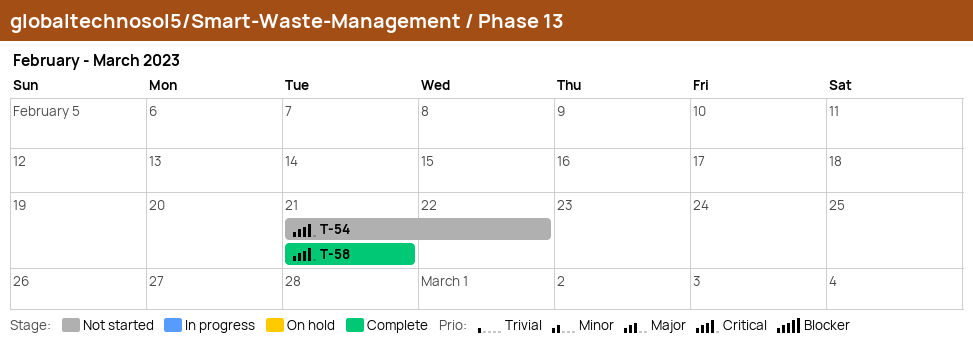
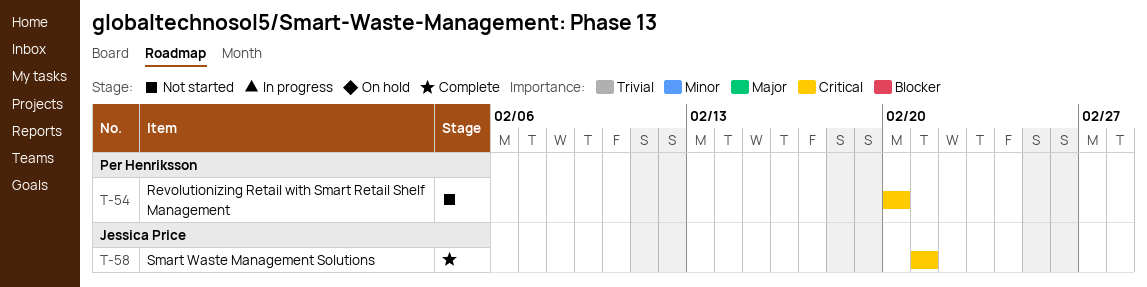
T-54, start: Feb 21 -> Feb 20
T-54, due: Feb 22 -> Feb 20

